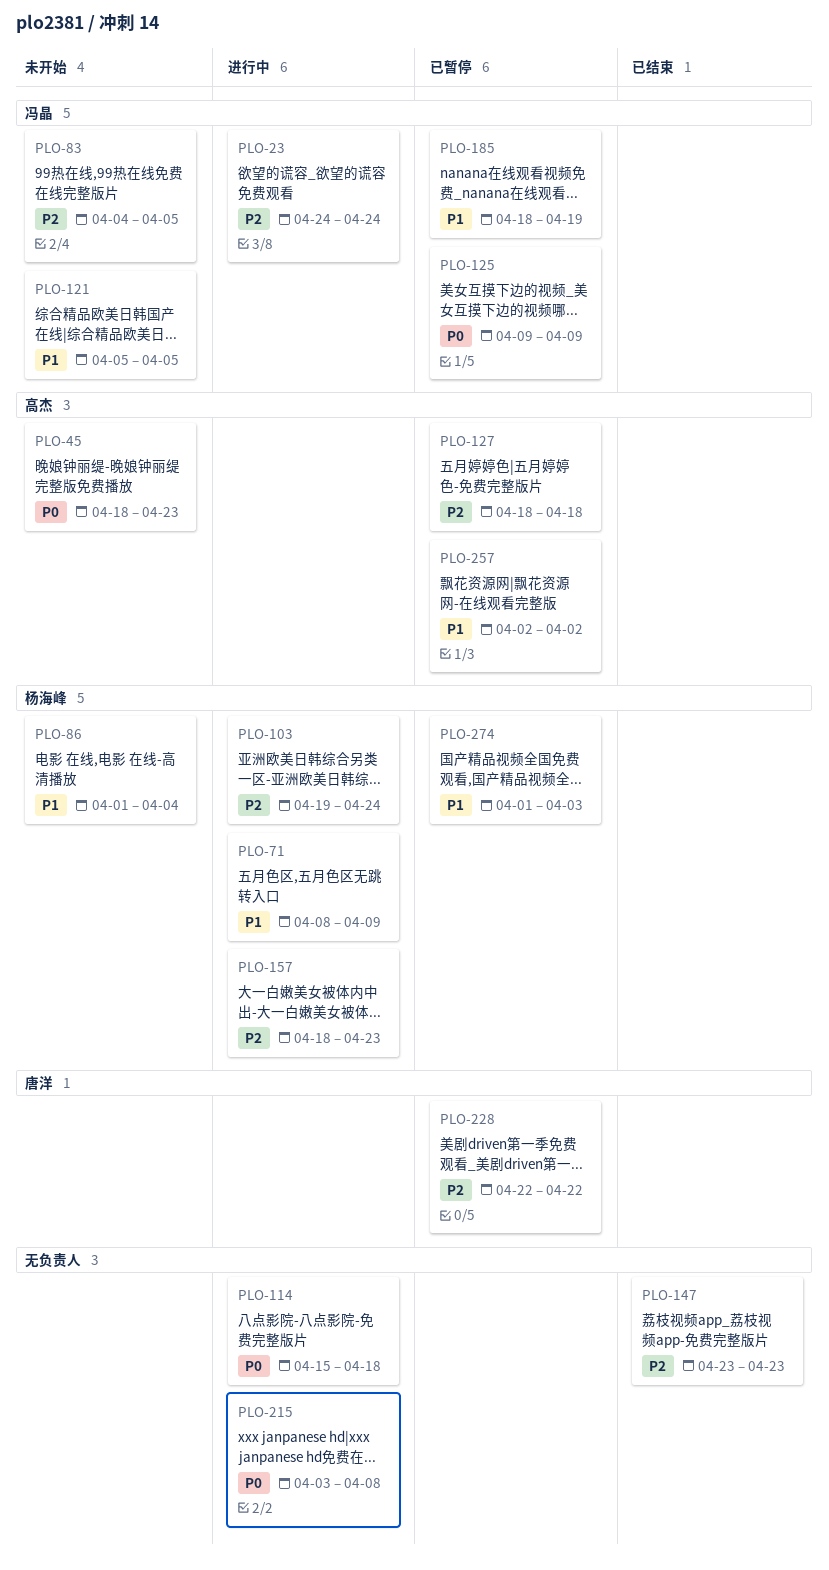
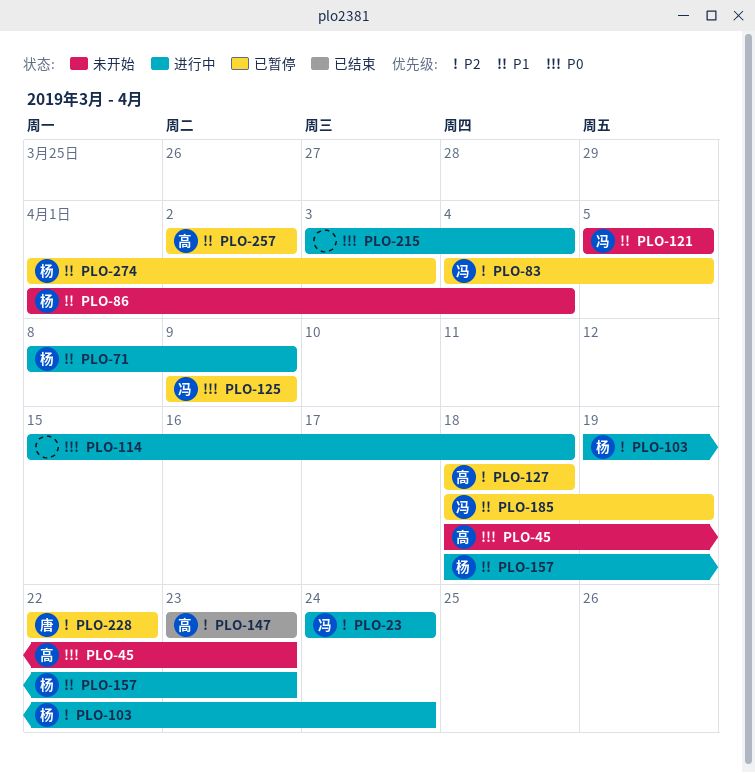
PLO-83, status: 未开始 -> 已暂停
PLO-147, owner: none -> 高杰
PLO-157, priority: P2 -> P1
PLO-215, due: Apr 8 -> Apr 4

